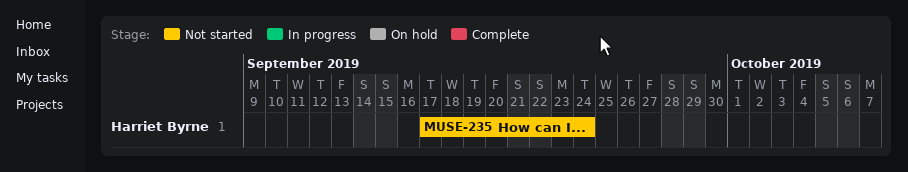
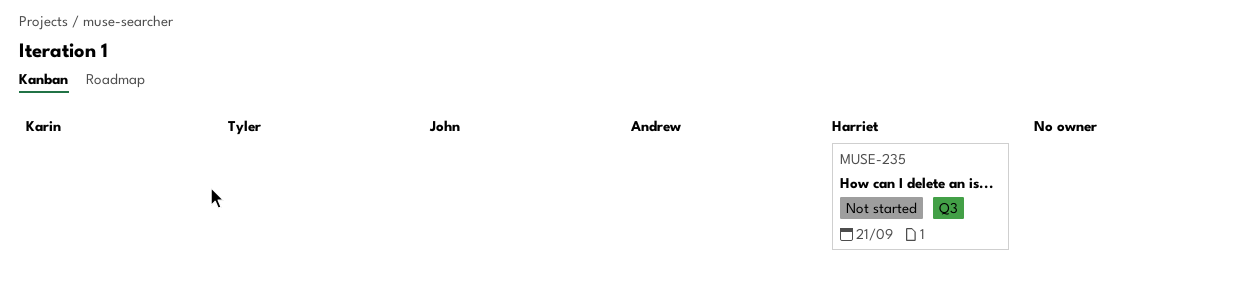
MUSE-235, due: Sep 24 -> Sep 21

